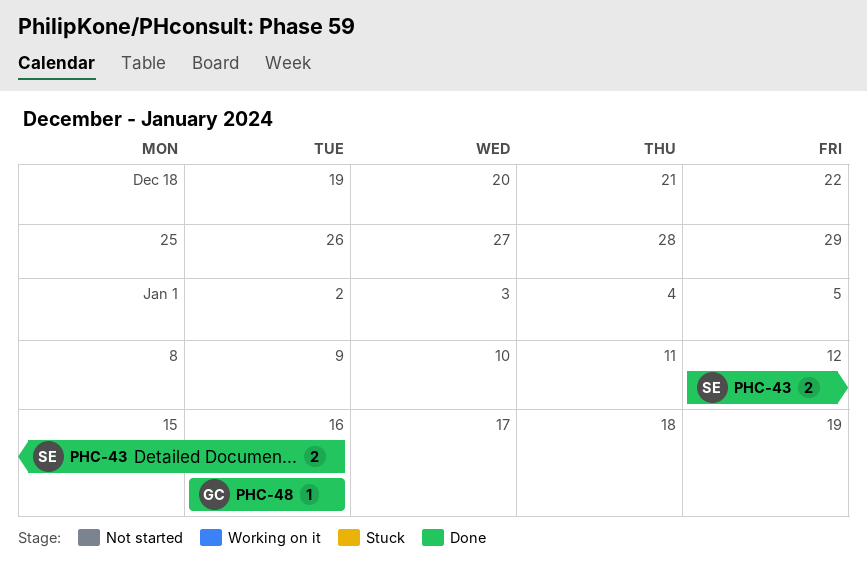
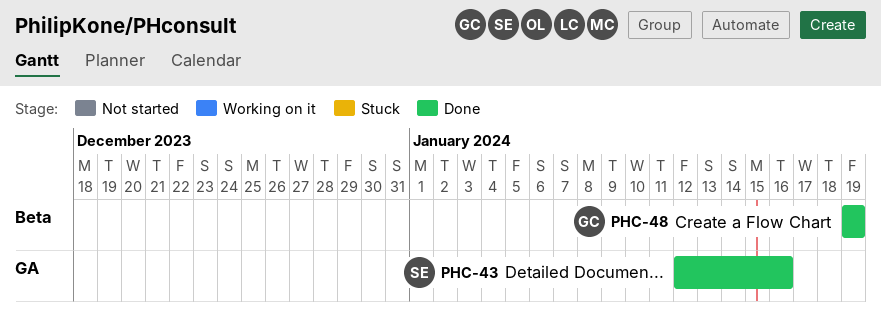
PHC-48, start: Jan 16 -> Jan 19
PHC-48, due: Jan 16 -> Jan 19

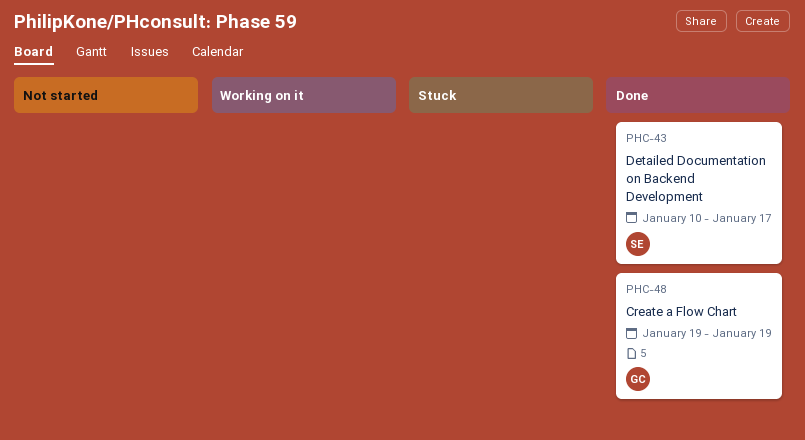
PHC-43, start: Jan 12 -> Jan 10
PHC-43, due: Jan 16 -> Jan 17

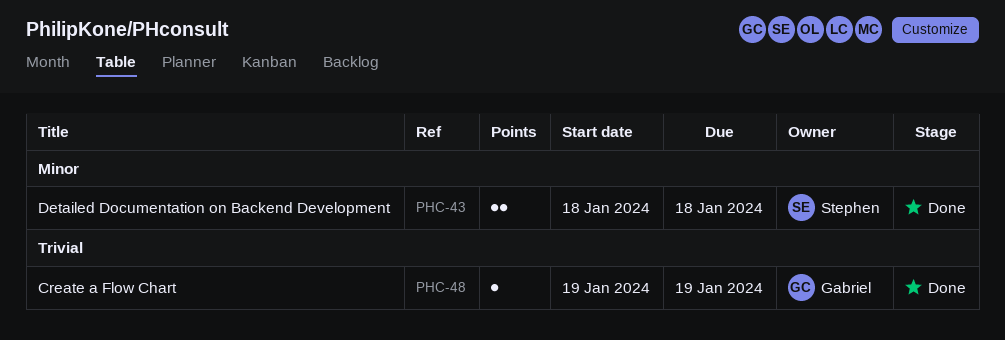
PHC-43, start: Jan 10 -> Jan 18
PHC-43, due: Jan 17 -> Jan 18

